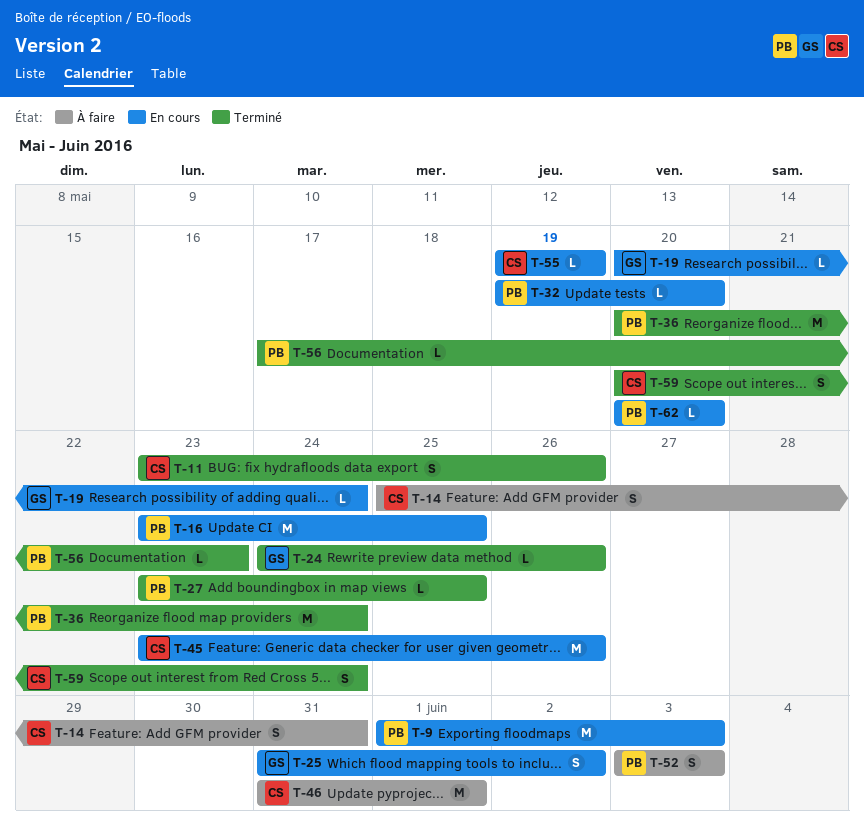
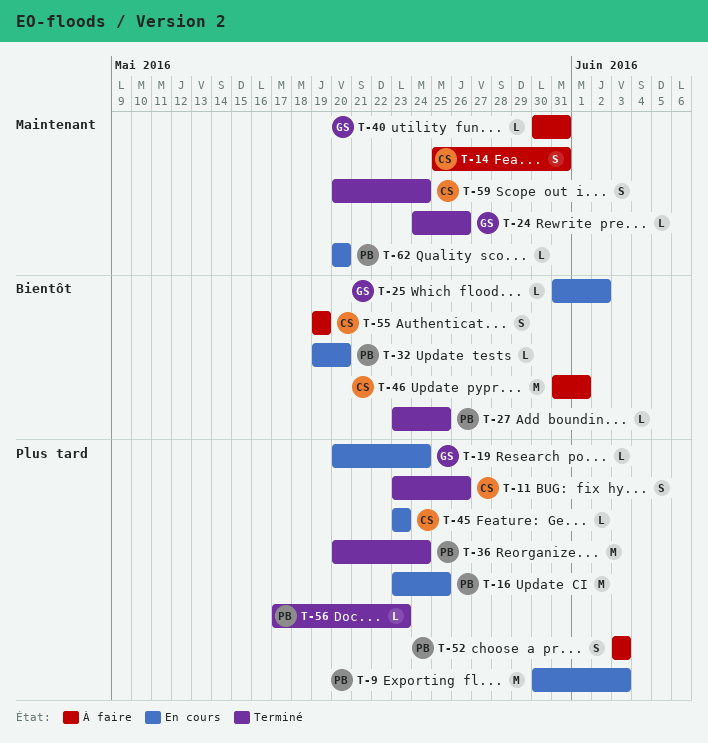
T-9, start: Jun 1 -> May 30
T-25, estimate: S -> L
T-40: none -> present
T-45, estimate: M -> L
T-45, due: May 26 -> May 23
T-55, status: En cours -> À faire
T-55, estimate: L -> S

